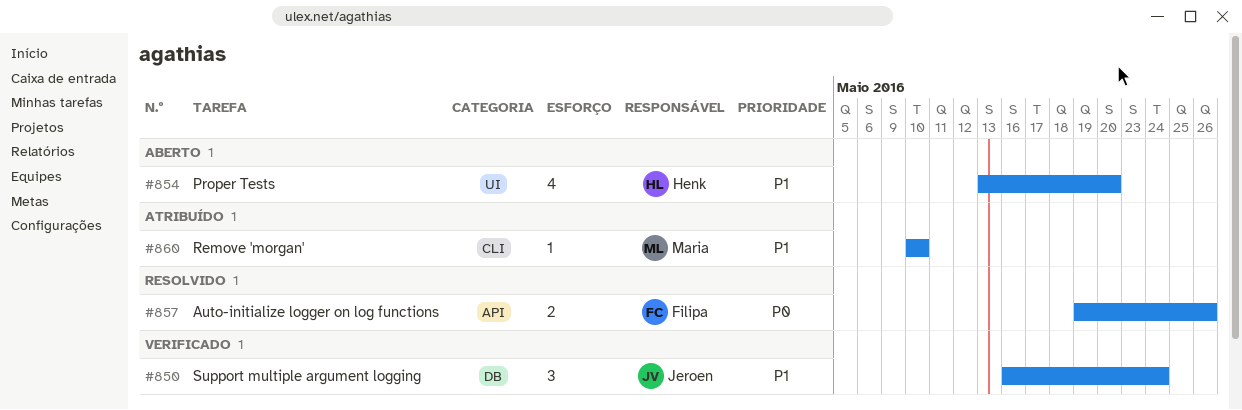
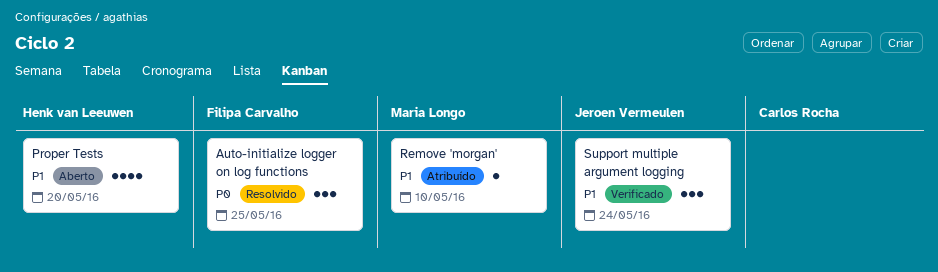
Auto-initialize logger on log functions, estimate: 2 -> 3
Auto-initialize logger on log functions, due: May 26 -> May 25

